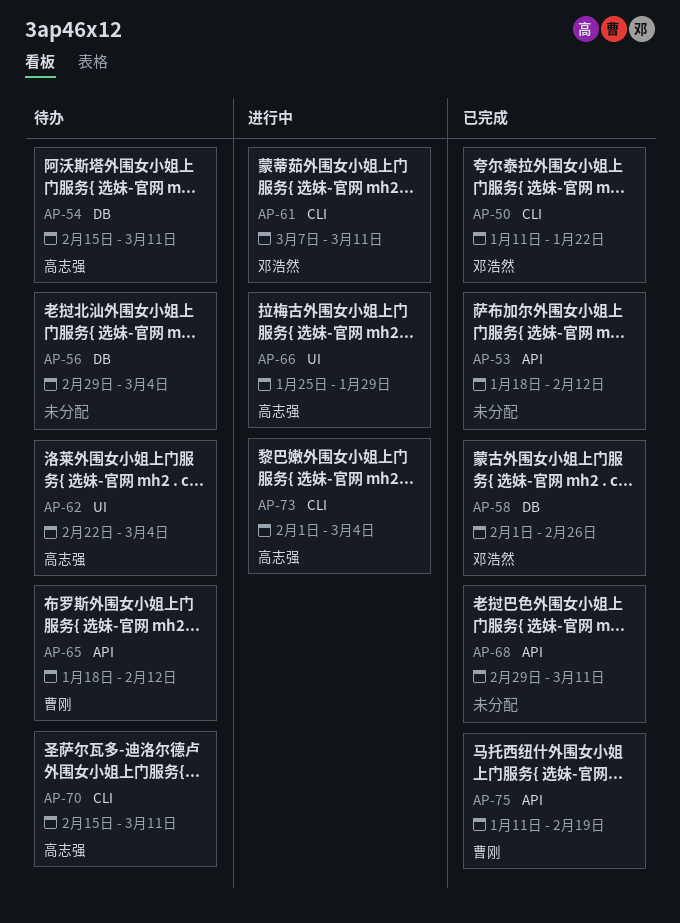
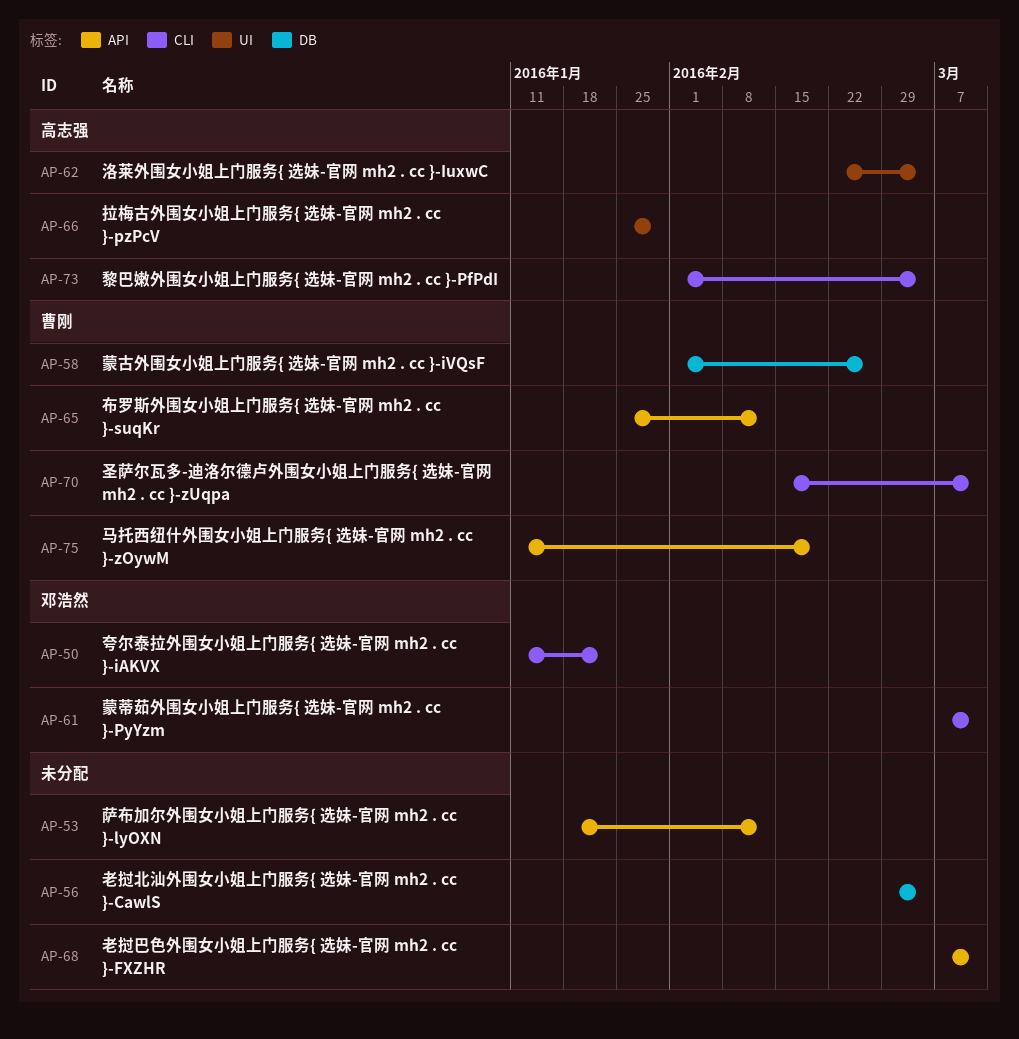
AP-54: present -> none
AP-58, owner: 邓浩然 -> 曹刚
AP-65, start: Jan 18 -> Jan 25
AP-68, start: Feb 29 -> Mar 7
AP-70, owner: 高志强 -> 曹刚

